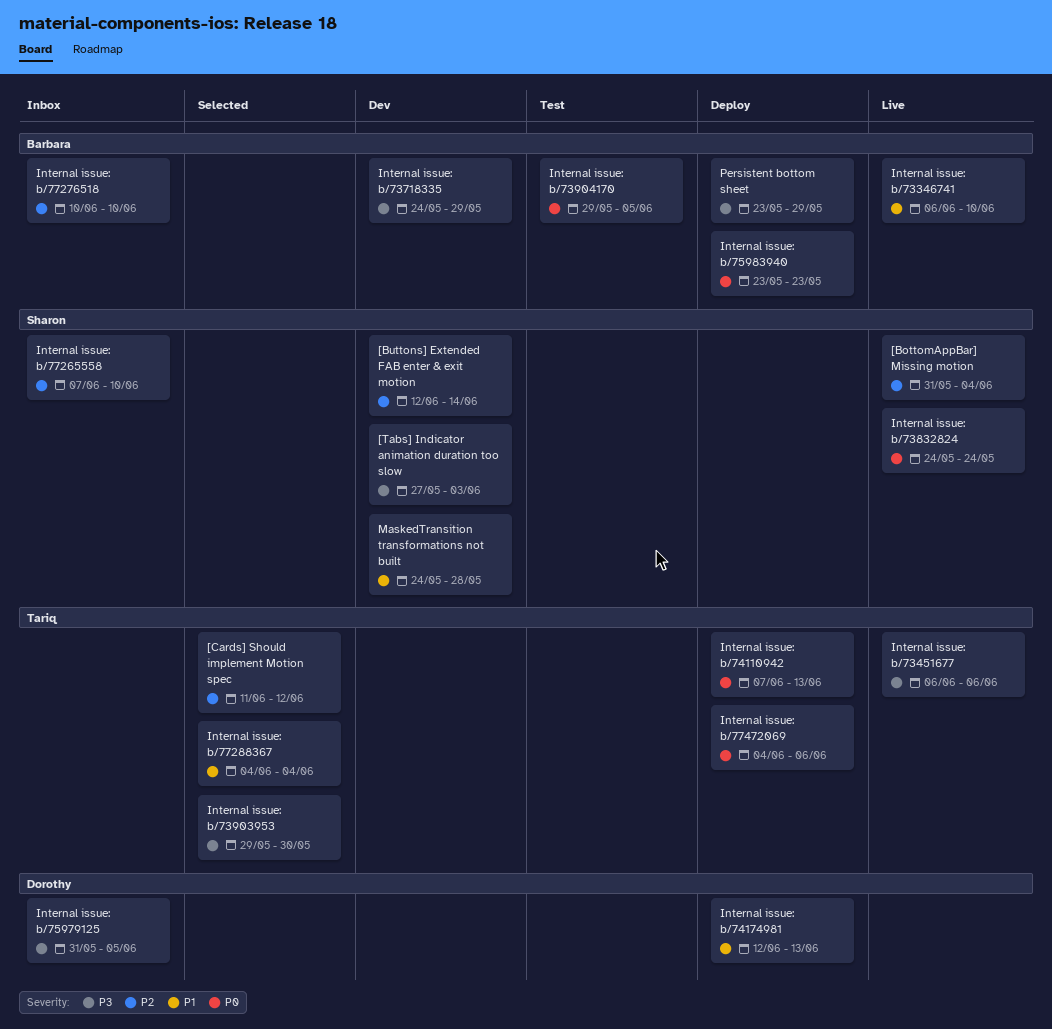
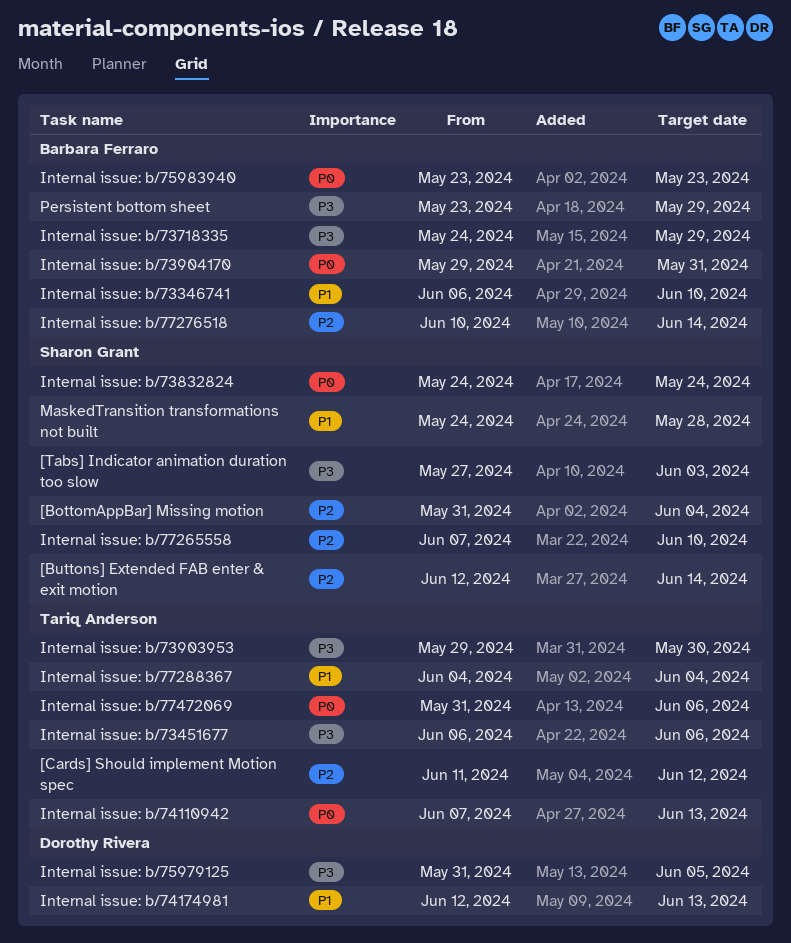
Internal issue: b/73904170, due: Jun 5 -> May 31
Internal issue: b/77276518, due: Jun 10 -> Jun 14
Internal issue: b/77472069, start: Jun 4 -> May 31

